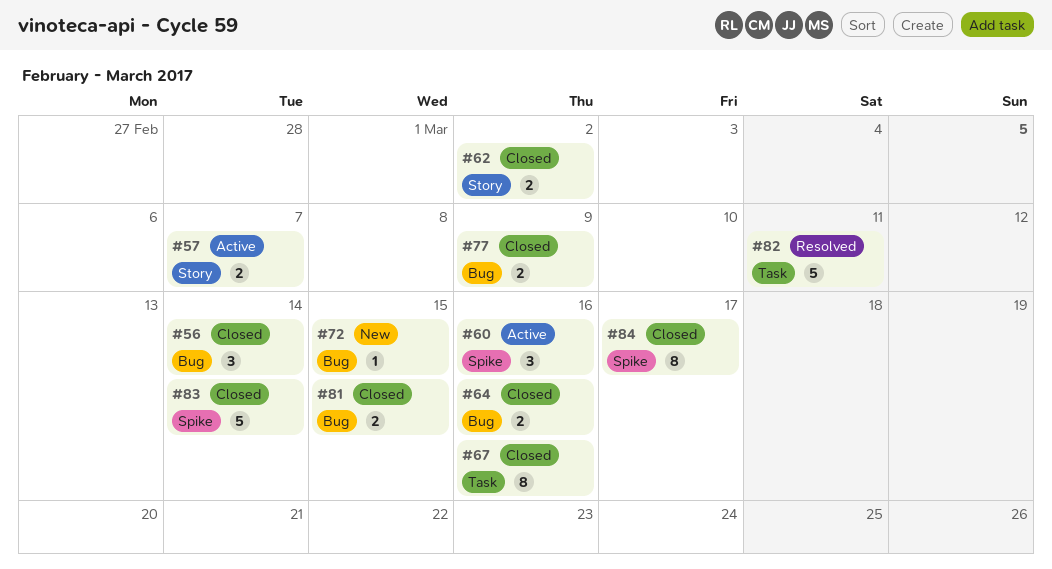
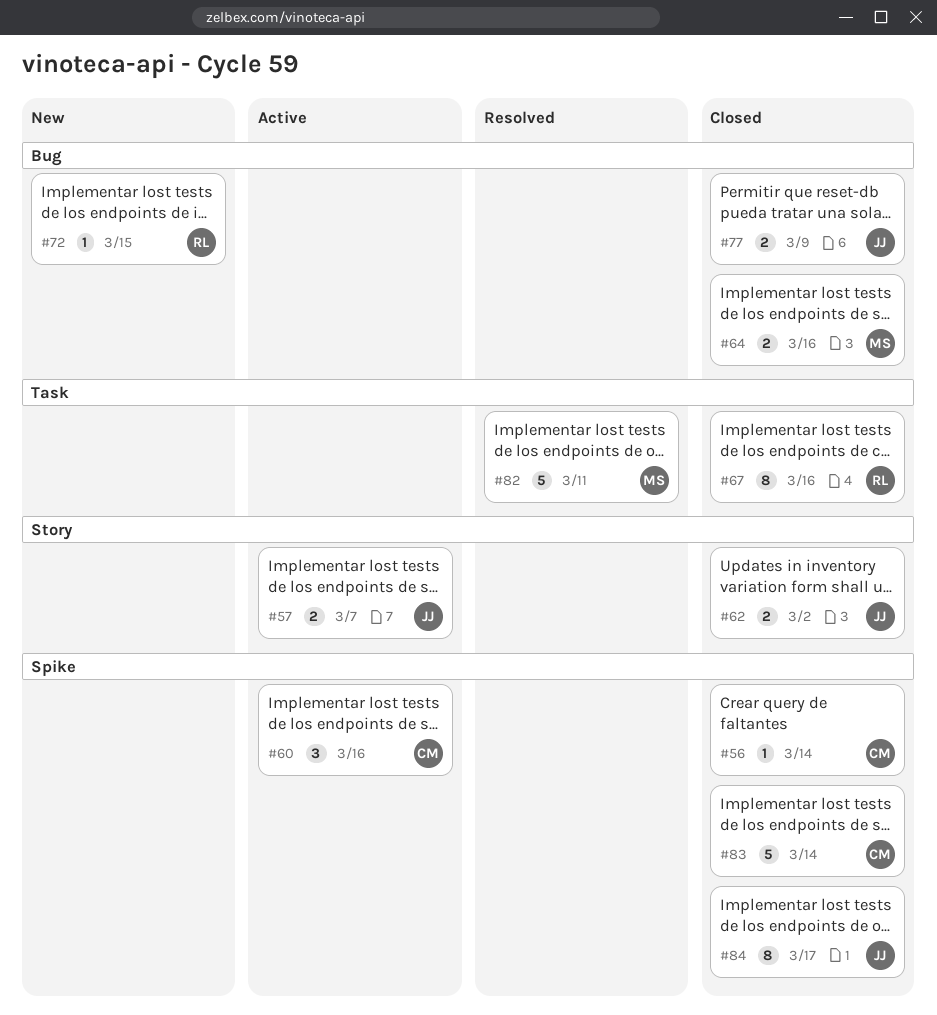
#56, label: Bug -> Spike
#56, estimate: 3 -> 1
#81: present -> none

